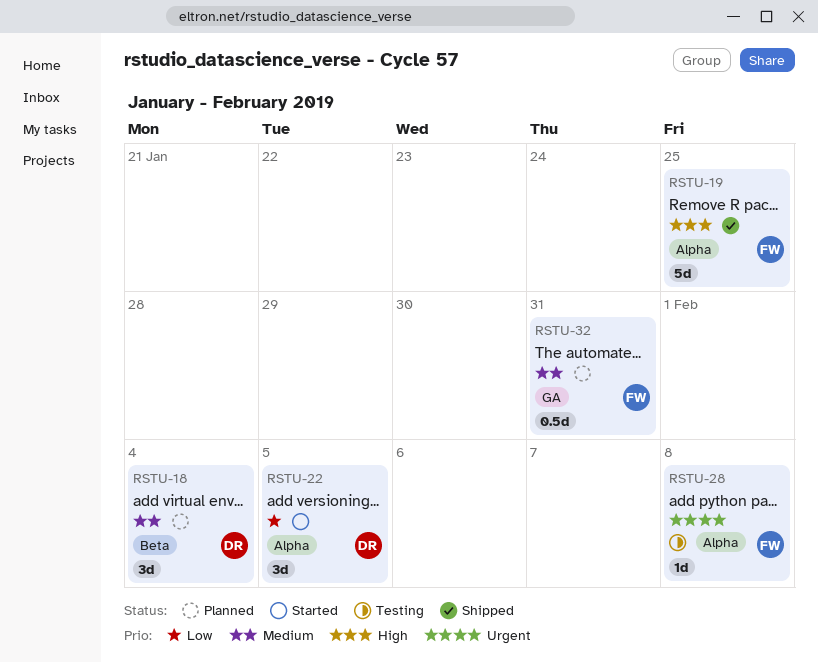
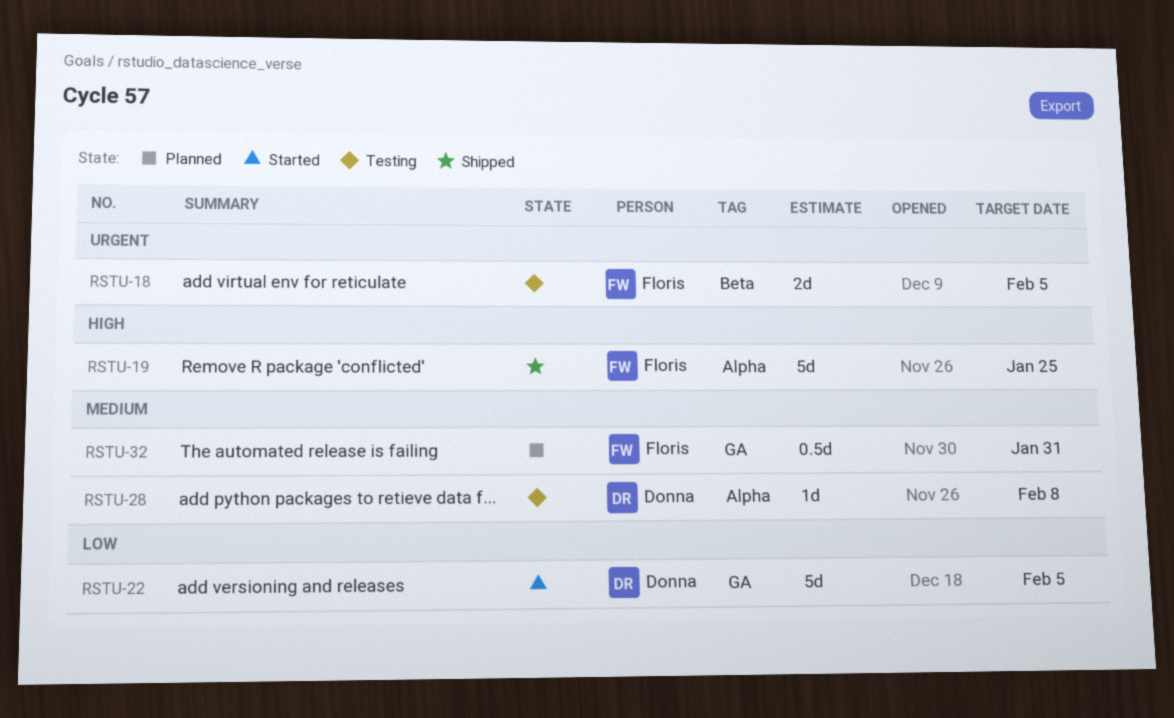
RSTU-18, status: Planned -> Testing
RSTU-18, owner: Donna -> Floris
RSTU-18, priority: Medium -> Urgent
RSTU-18, estimate: 3d -> 2d
RSTU-18, due: Feb 4 -> Feb 5
RSTU-22, label: Alpha -> GA
RSTU-22, estimate: 3d -> 5d
RSTU-28, owner: Floris -> Donna
RSTU-28, priority: Urgent -> Medium

